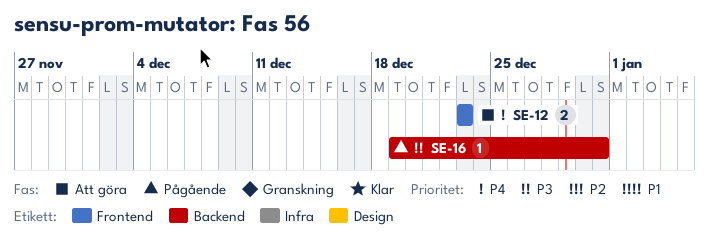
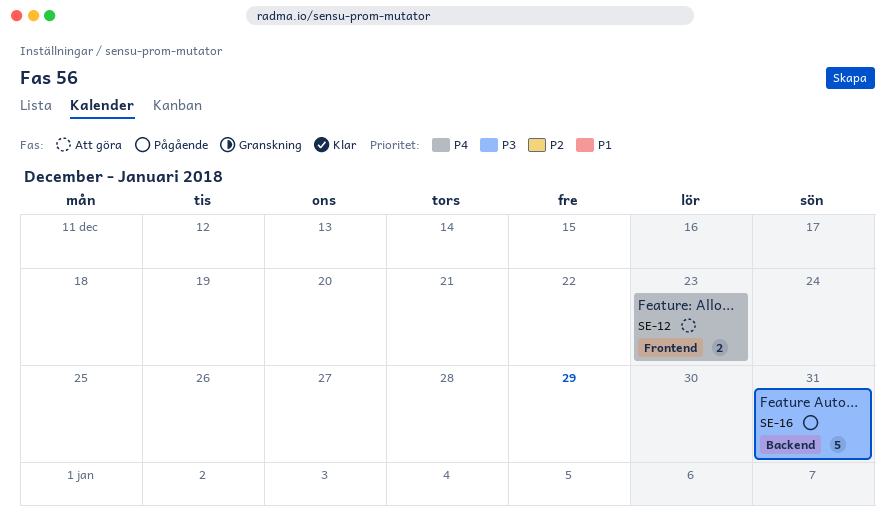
SE-16, estimate: 1 -> 5

